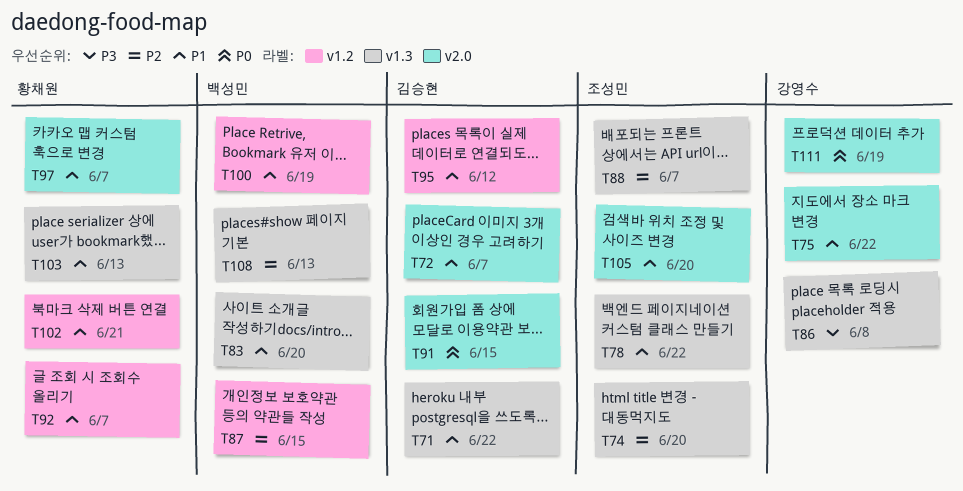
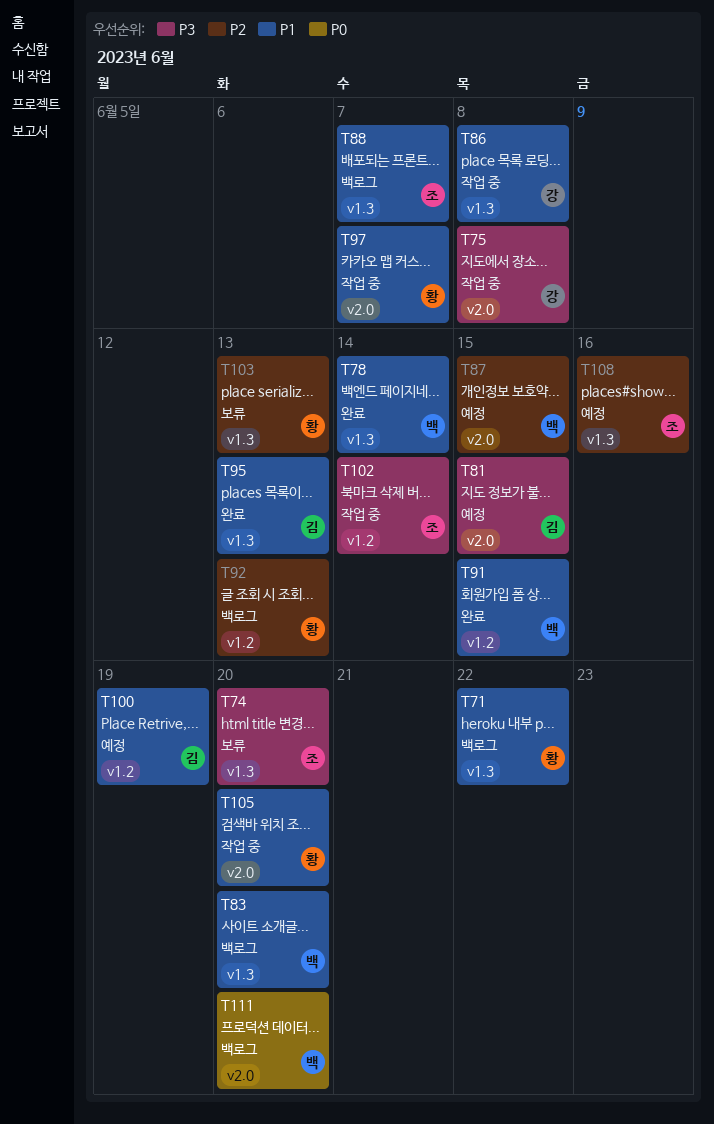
T71, owner: 김승현 -> 황채원
T72: present -> none
T74, priority: P2 -> P3
T75, priority: P1 -> P3
T75, due: Jun 22 -> Jun 8
T78, owner: 조성민 -> 백성민
T78, due: Jun 22 -> Jun 14
T81: none -> present
T86, priority: P3 -> P1
T87, label: v1.2 -> v2.0
T88, priority: P2 -> P1
T91, owner: 김승현 -> 백성민
T91, priority: P0 -> P1
T91, label: v2.0 -> v1.2
T92, priority: P1 -> P2
T92, due: Jun 7 -> Jun 13
T95, label: v1.2 -> v1.3
T95, due: Jun 12 -> Jun 13
T100, owner: 백성민 -> 김승현
T102, owner: 황채원 -> 조성민
T102, priority: P1 -> P3
T102, due: Jun 21 -> Jun 14
T103, priority: P1 -> P2
T105, owner: 조성민 -> 황채원
T108, owner: 백성민 -> 조성민
T108, due: Jun 13 -> Jun 16
T111, owner: 강영수 -> 백성민
T111, due: Jun 19 -> Jun 20

